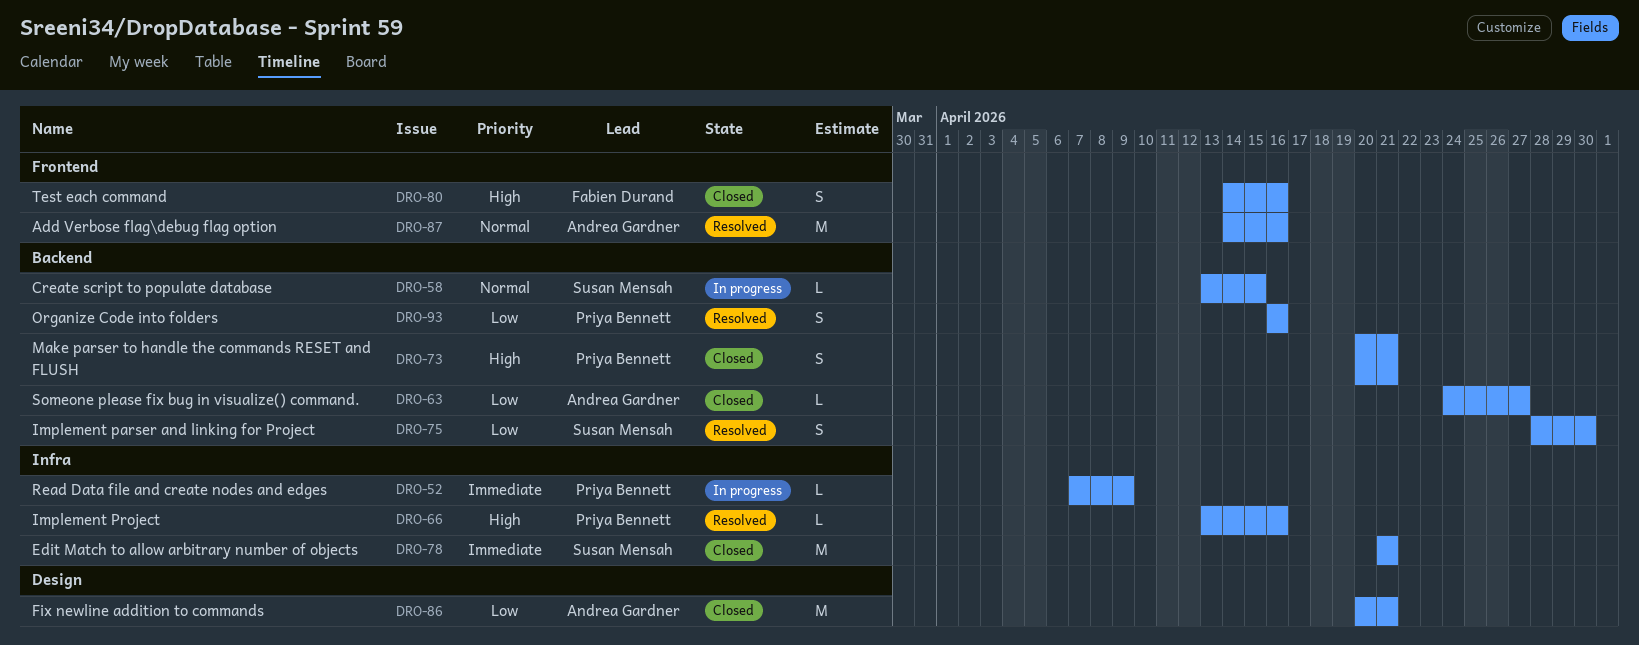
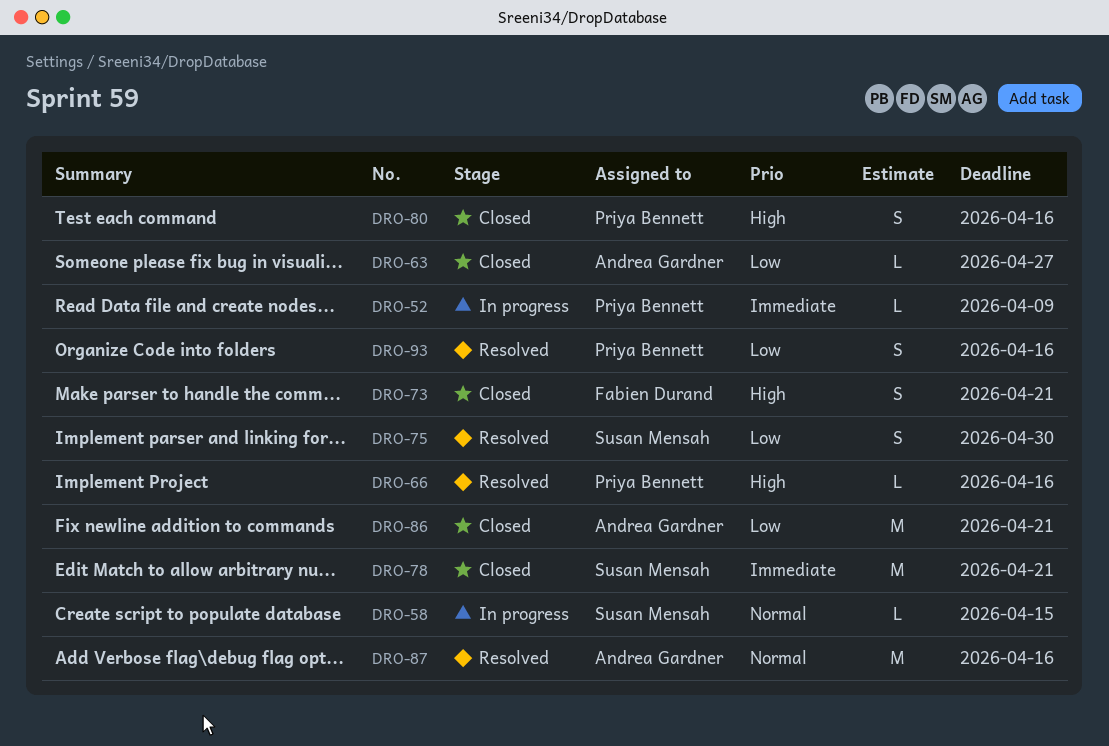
DRO-73, owner: Priya Bennett -> Fabien Durand
DRO-80, owner: Fabien Durand -> Priya Bennett

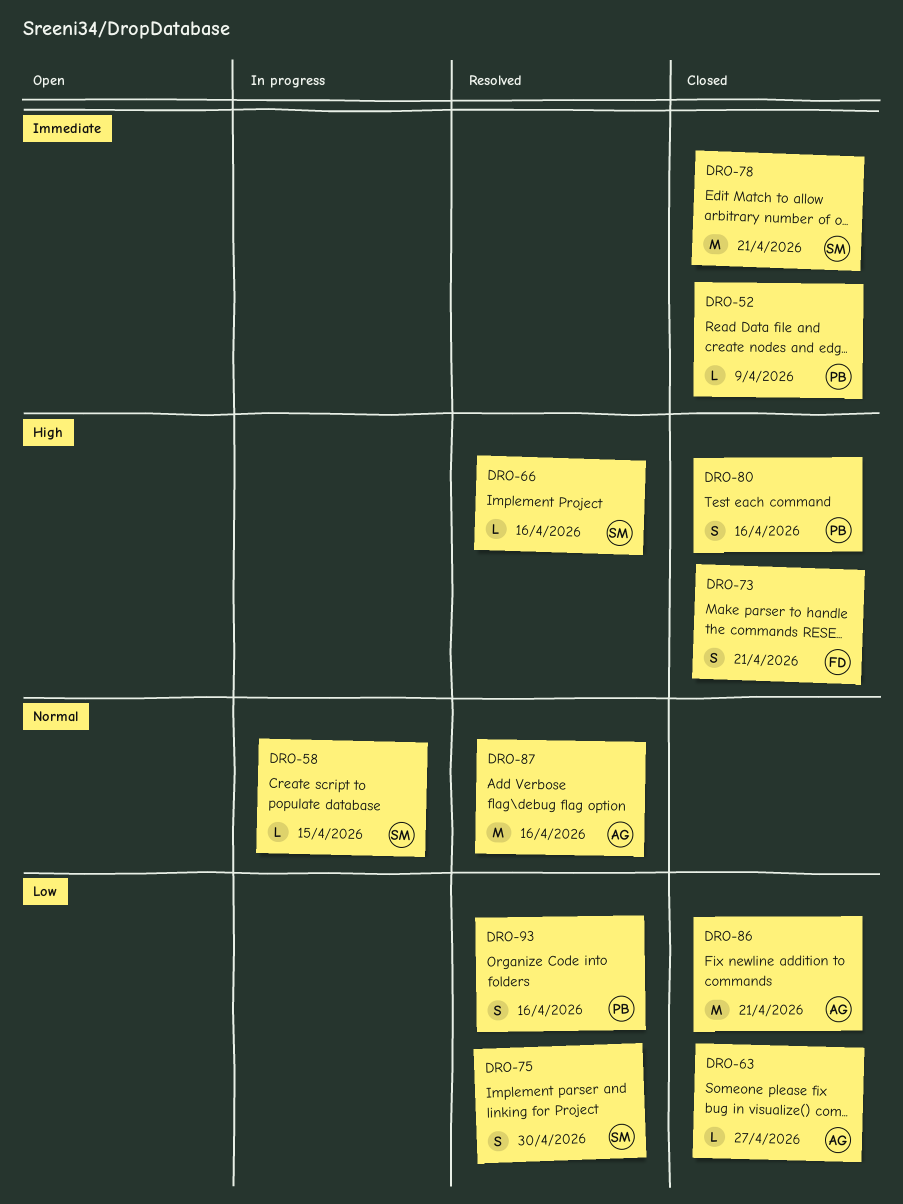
DRO-52, status: In progress -> Closed
DRO-66, owner: Priya Bennett -> Susan Mensah

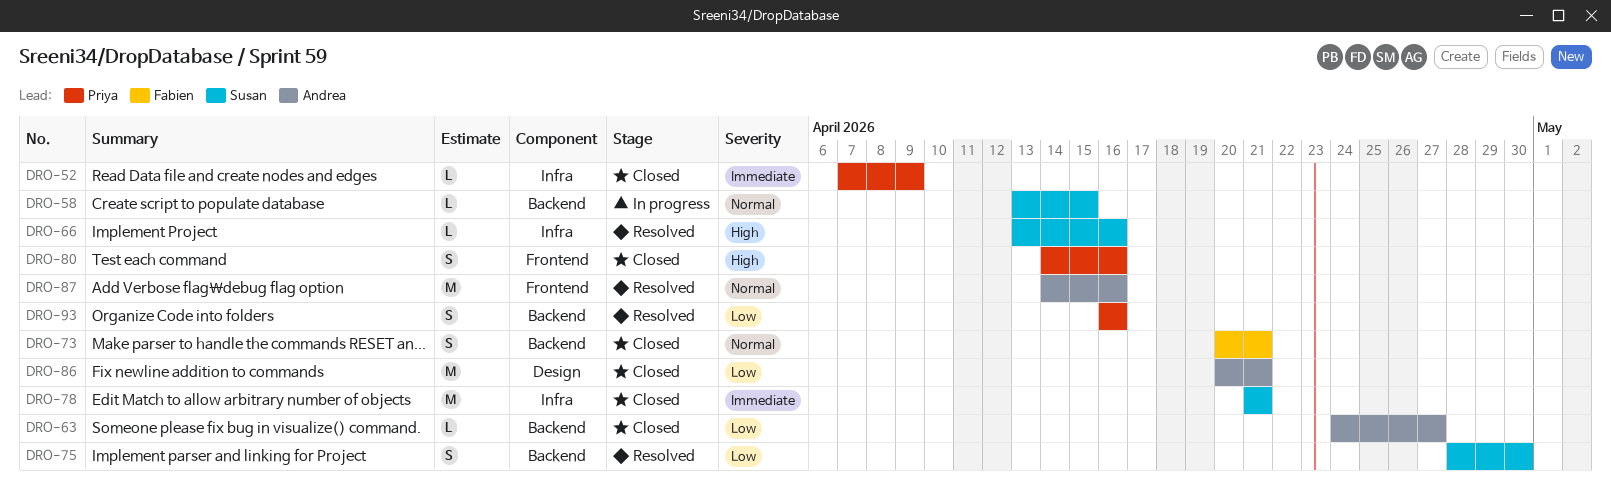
DRO-73, priority: High -> Normal

